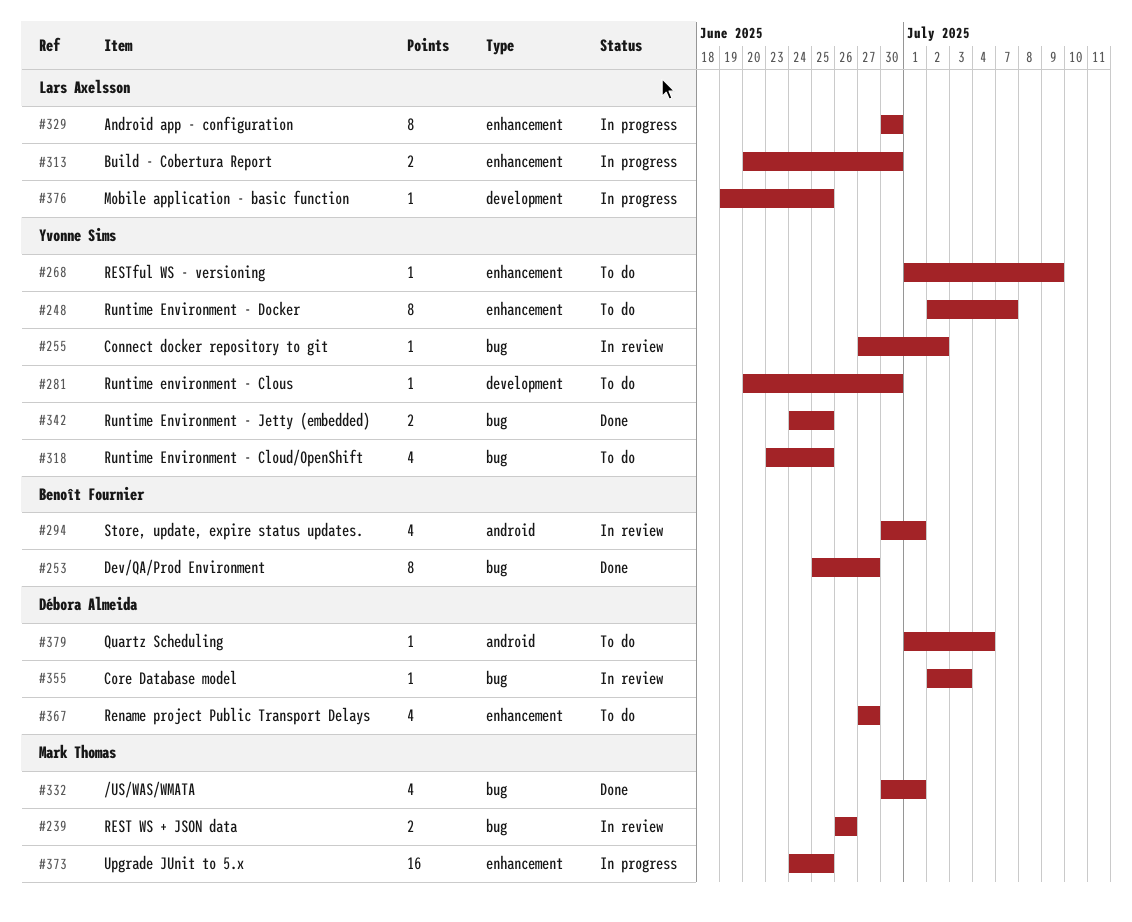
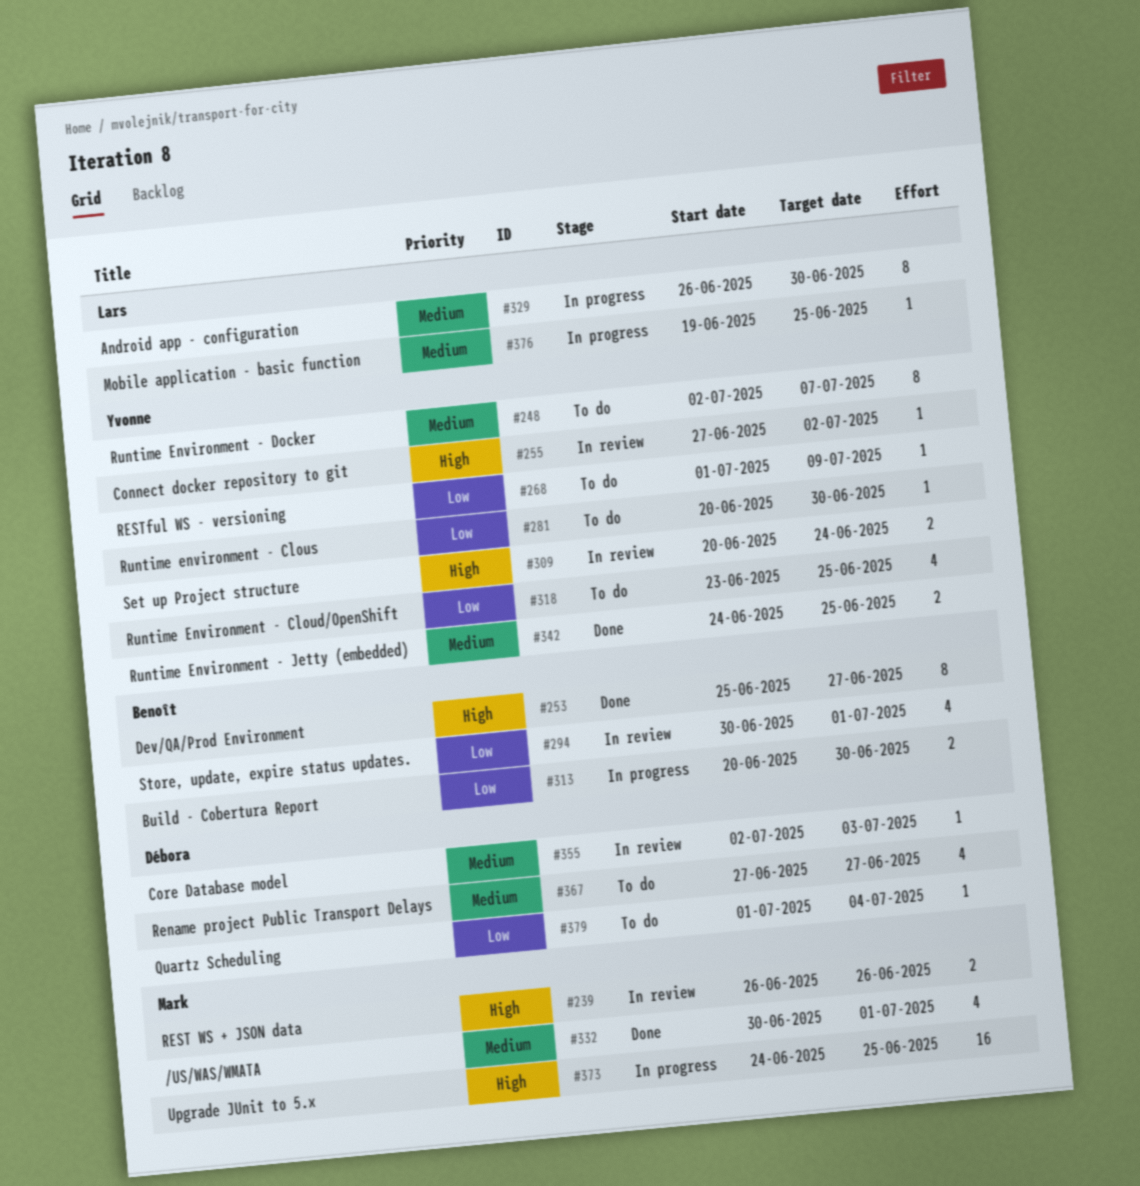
#309: none -> present
#313, owner: Lars Axelsson -> Benoît Fournier
#329, start: Jun 30 -> Jun 26

